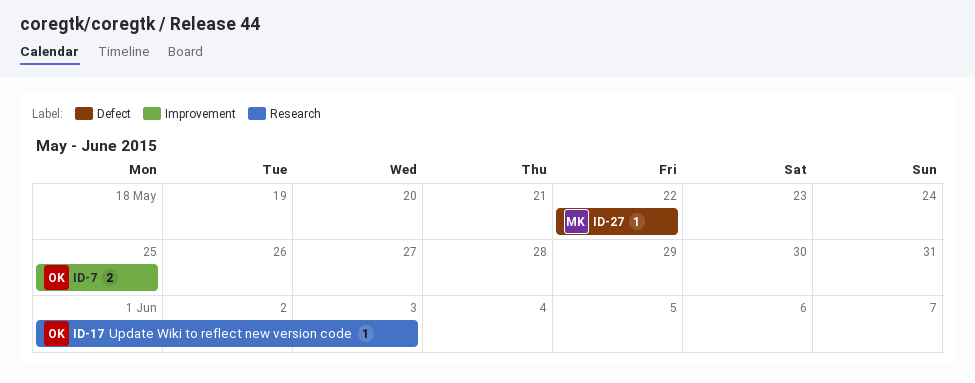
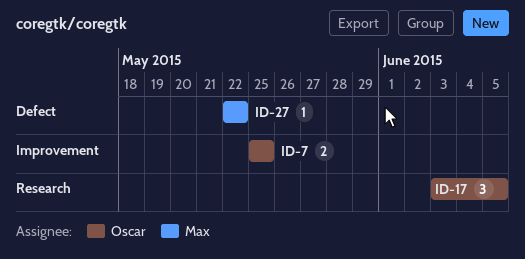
ID-17, estimate: 1 -> 3
ID-17, start: Jun 1 -> Jun 3
ID-17, due: Jun 3 -> Jun 5

